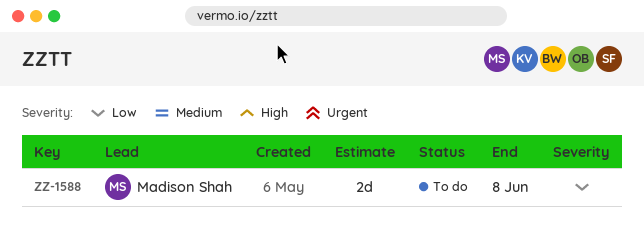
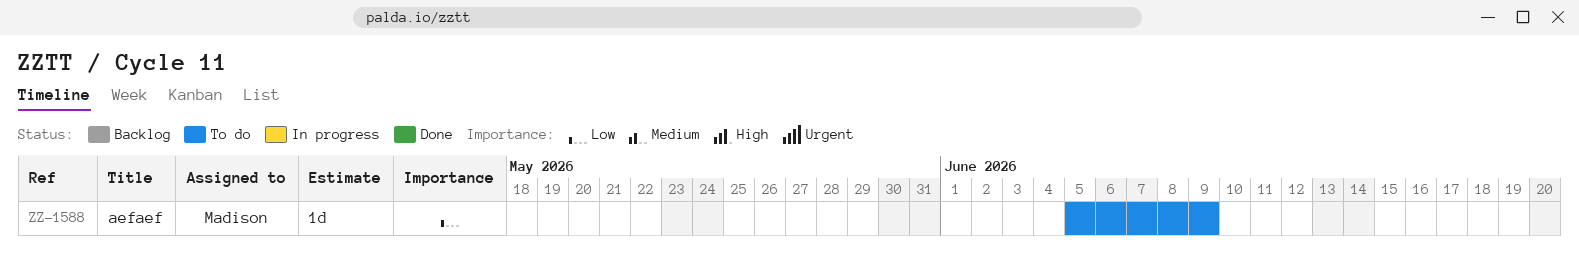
ZZ-1588, estimate: 2d -> 1d
ZZ-1588, due: Jun 8 -> Jun 9

